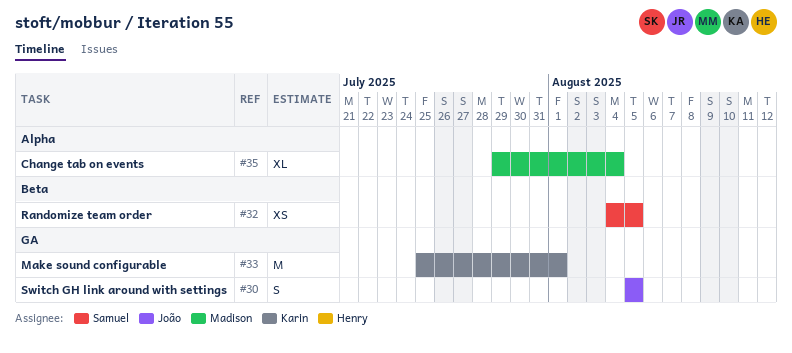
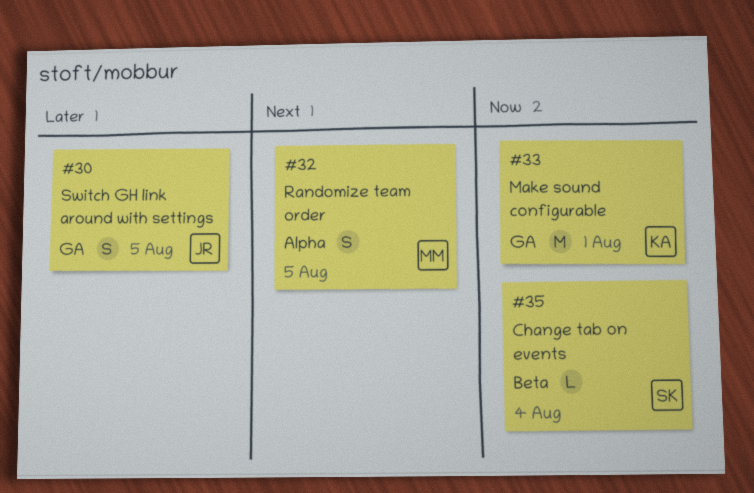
#32, owner: Samuel -> Madison
#32, label: Beta -> Alpha
#32, estimate: XS -> S
#35, owner: Madison -> Samuel
#35, label: Alpha -> Beta
#35, estimate: XL -> L

